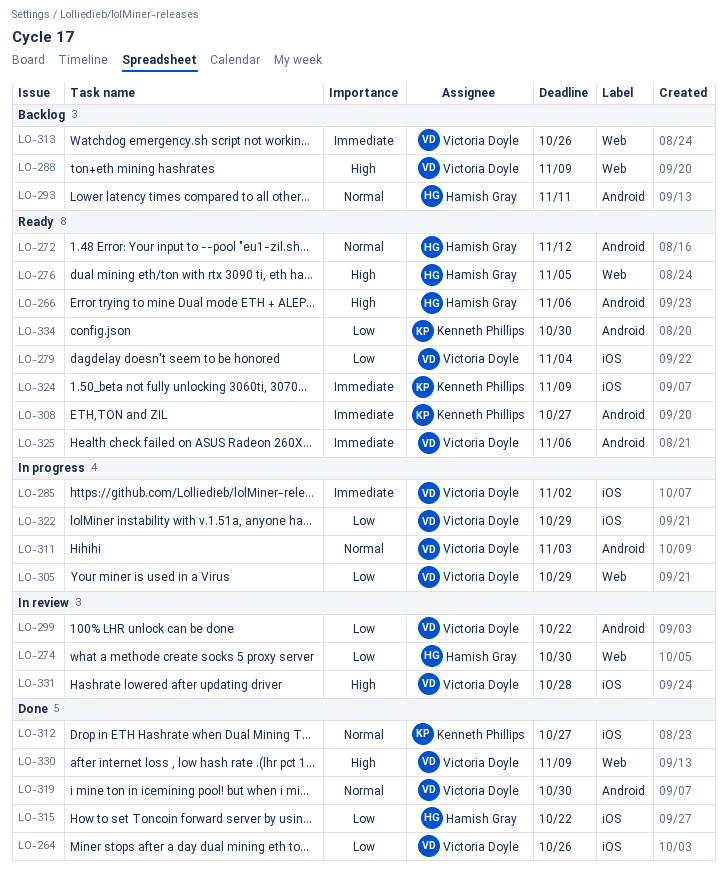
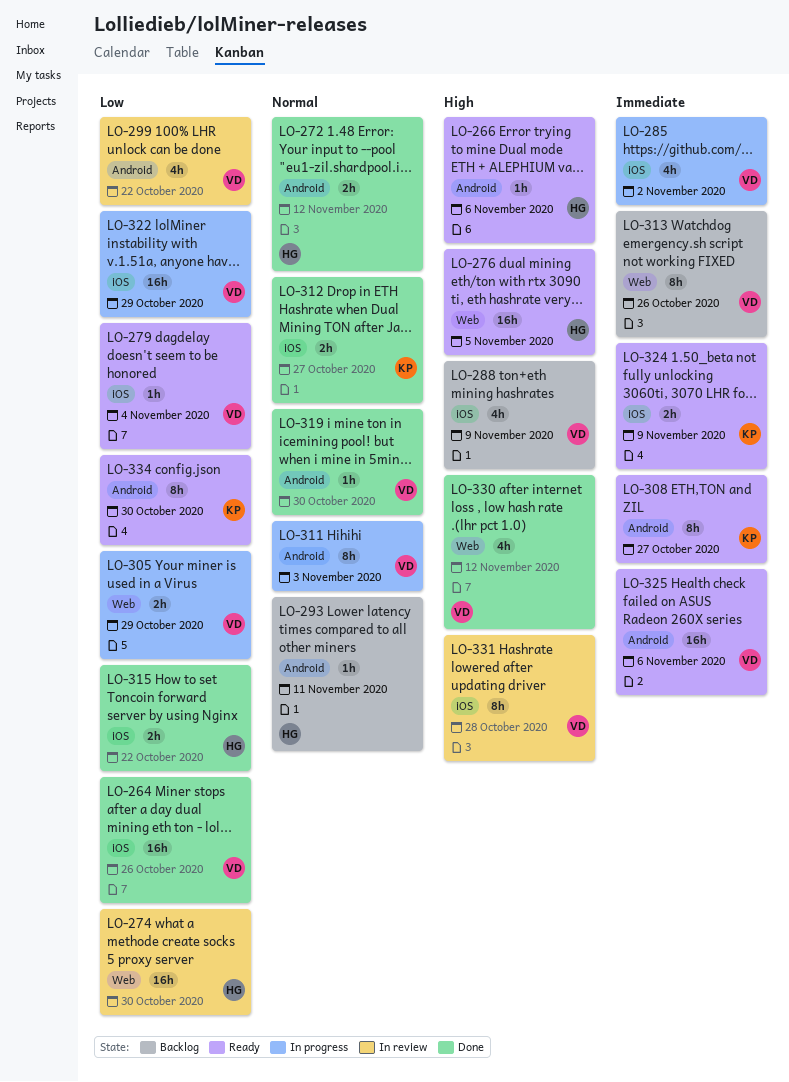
LO-272, status: Ready -> Done
LO-288, label: Web -> iOS
LO-330, due: Nov 9 -> Nov 12

